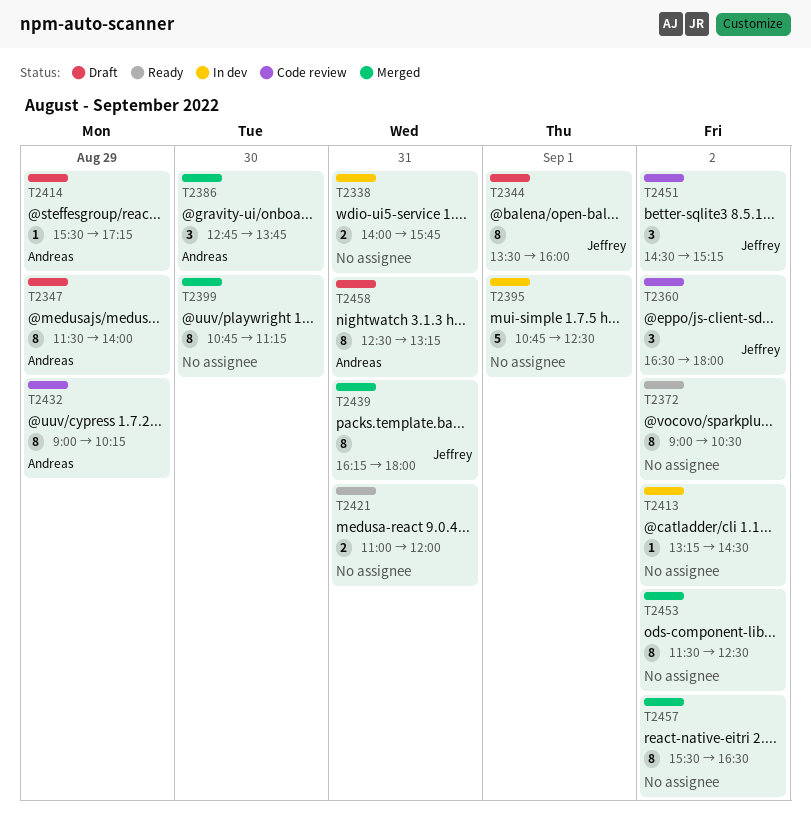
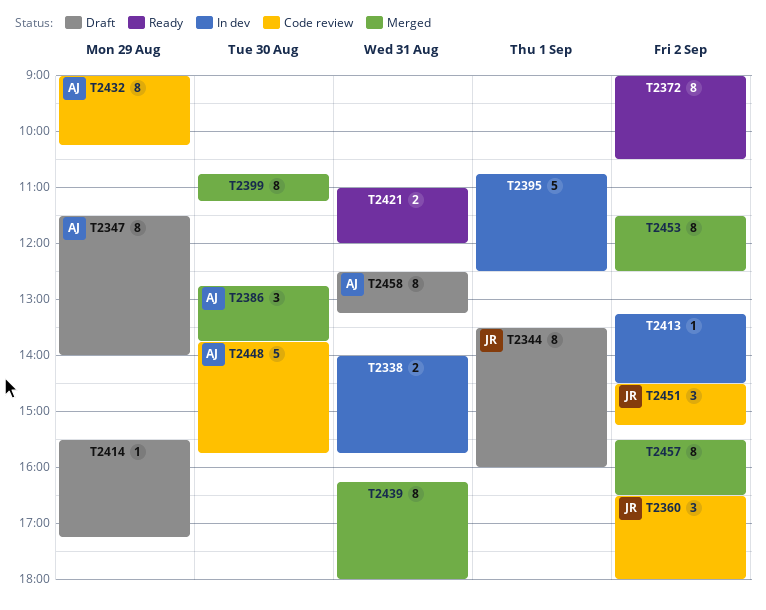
T2414, owner: Andreas -> none
T2439, owner: Jeffrey -> none
T2448: none -> present

